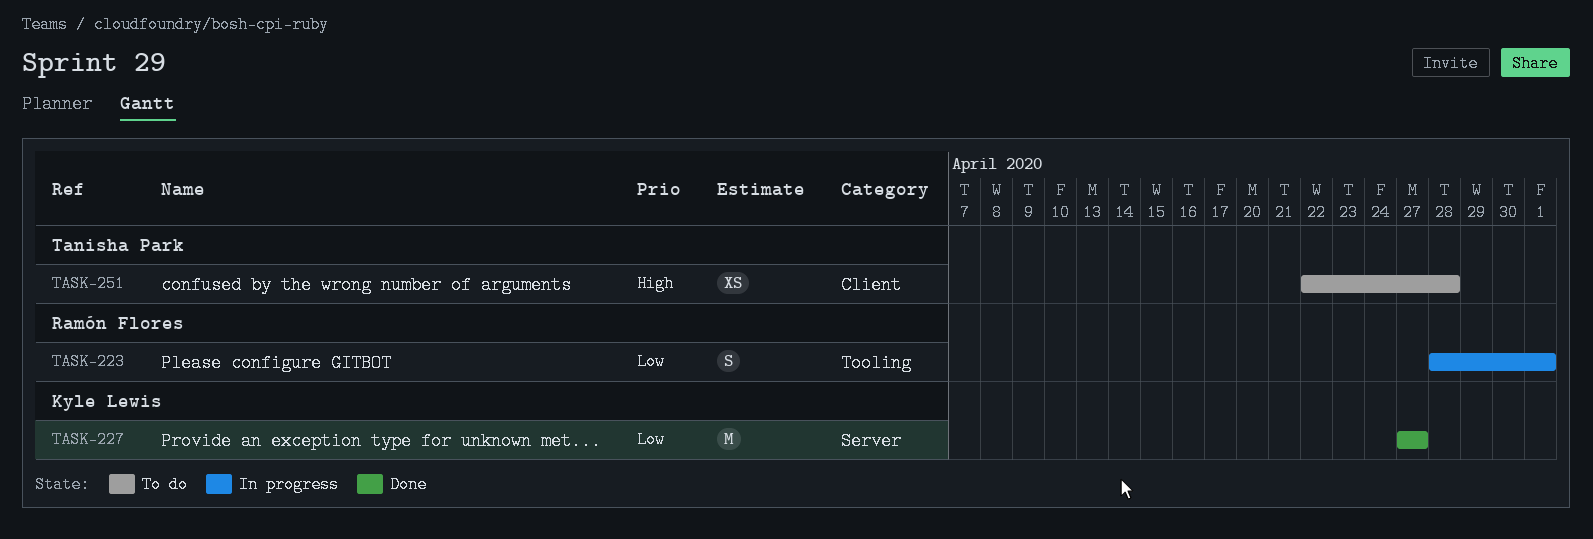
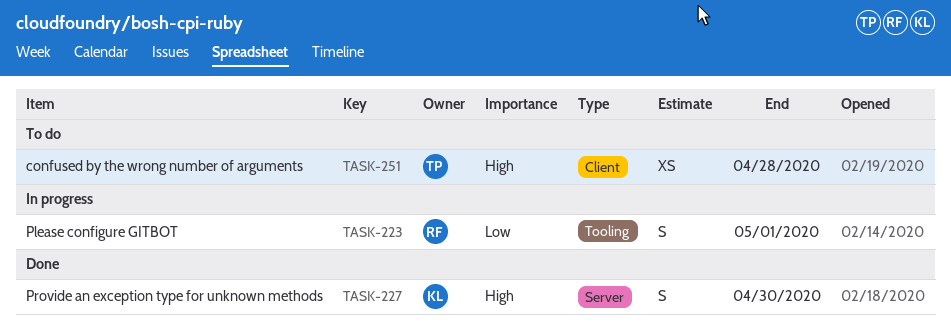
TASK-227, priority: Low -> High
TASK-227, estimate: M -> S
TASK-227, due: Apr 27 -> Apr 30

